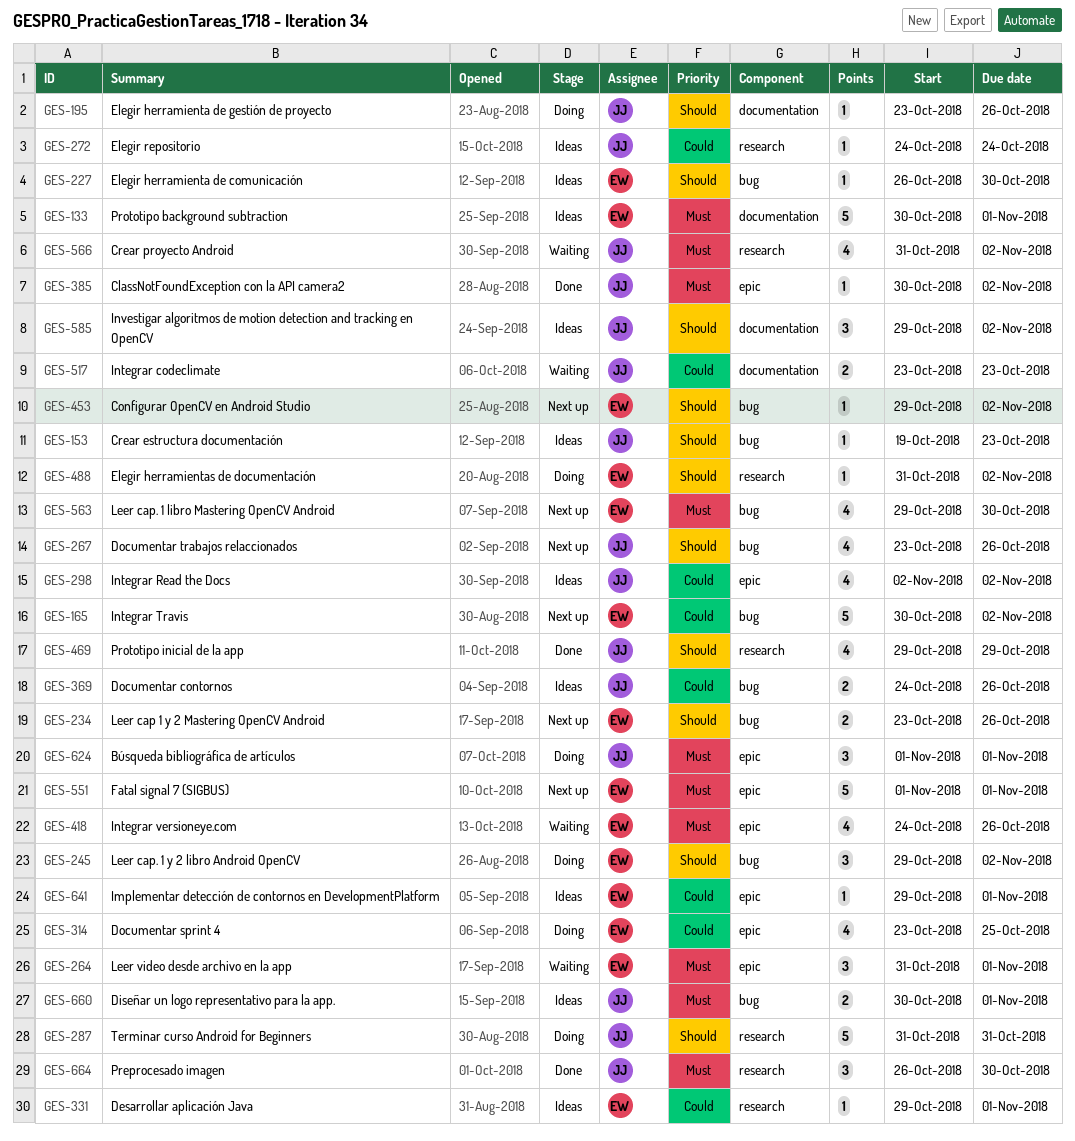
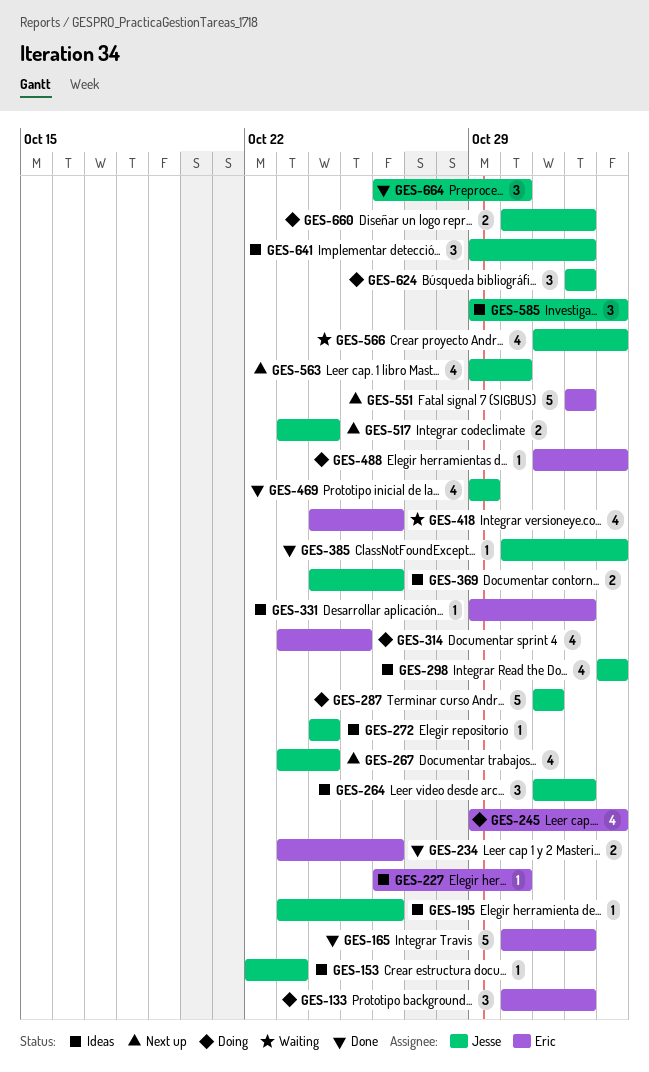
GES-133, status: Ideas -> Doing
GES-133, estimate: 5 -> 3
GES-153, start: Oct 19 -> Oct 22
GES-165, status: Next up -> Done
GES-165, due: Nov 2 -> Nov 1
GES-195, status: Doing -> Ideas
GES-234, status: Next up -> Done
GES-245, estimate: 3 -> 4
GES-264, status: Waiting -> Ideas
GES-264, owner: Eric -> Jesse
GES-267, due: Oct 26 -> Oct 24
GES-453: present -> none
GES-517, status: Waiting -> Next up
GES-517, due: Oct 23 -> Oct 24
GES-563, owner: Eric -> Jesse
GES-641, owner: Eric -> Jesse
GES-641, estimate: 1 -> 3
GES-660, status: Ideas -> Doing

